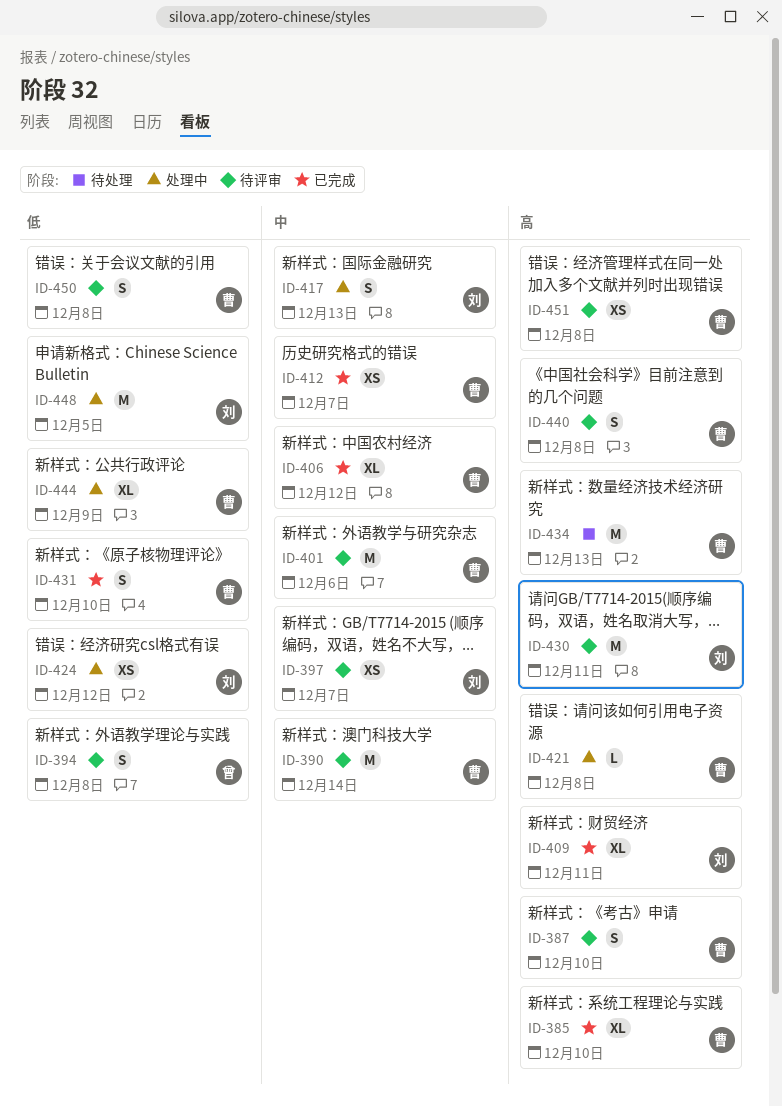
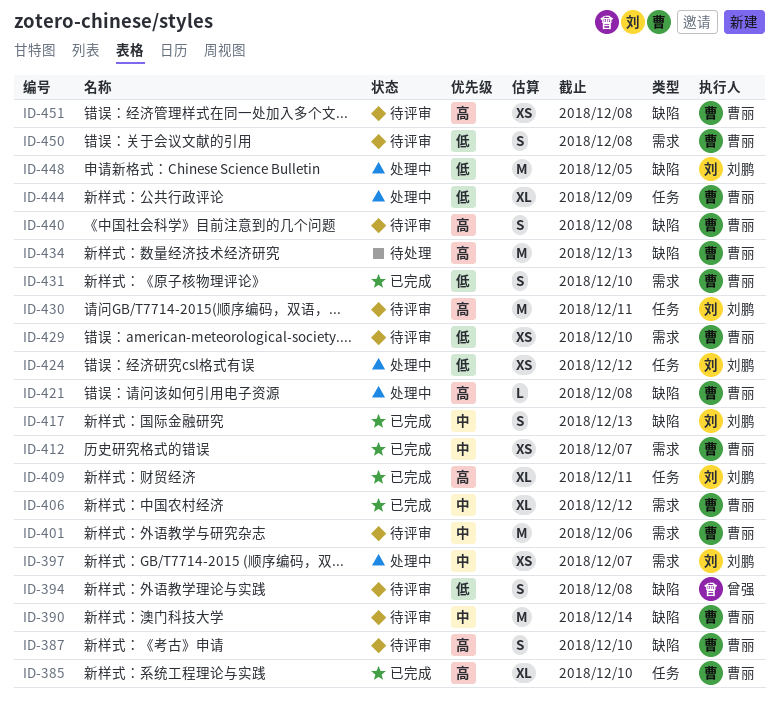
ID-397, status: 待评审 -> 处理中
ID-417, status: 处理中 -> 已完成
ID-429: none -> present

